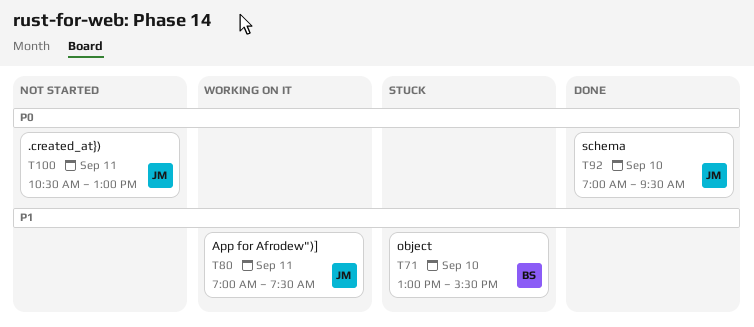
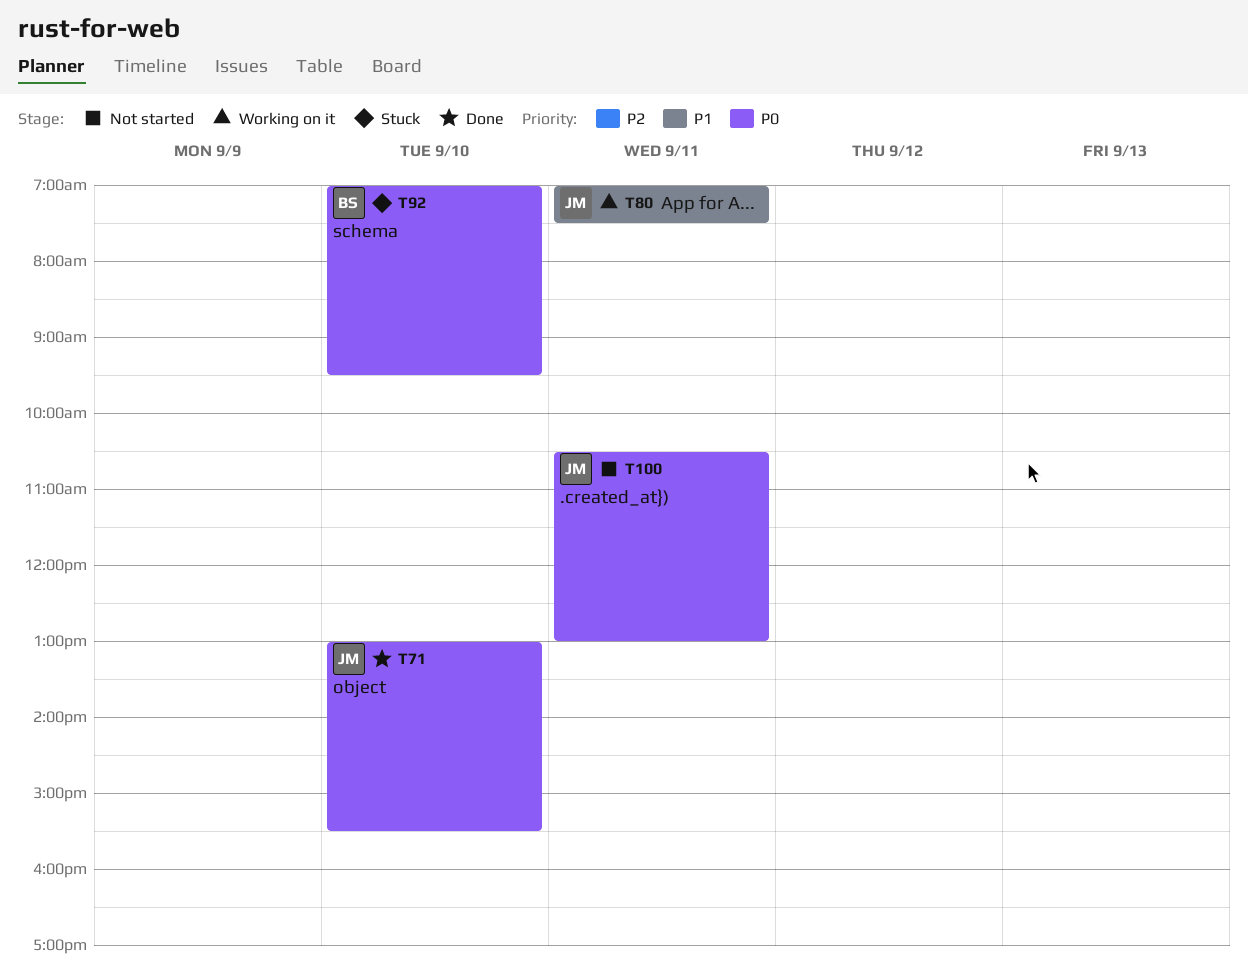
T71, status: Stuck -> Done
T71, owner: BS -> JM
T71, priority: P1 -> P0
T92, status: Done -> Stuck
T92, owner: JM -> BS

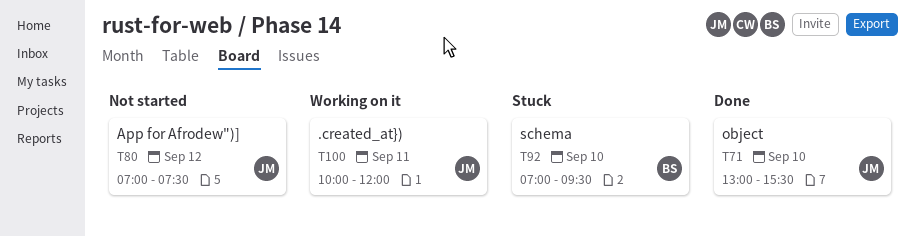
T80, status: Working on it -> Not started
T80, day: Sep 11 -> Sep 12
T100, status: Not started -> Working on it
T100, begins: 10:30 -> 10:00
T100, ends: 13:00 -> 12:00

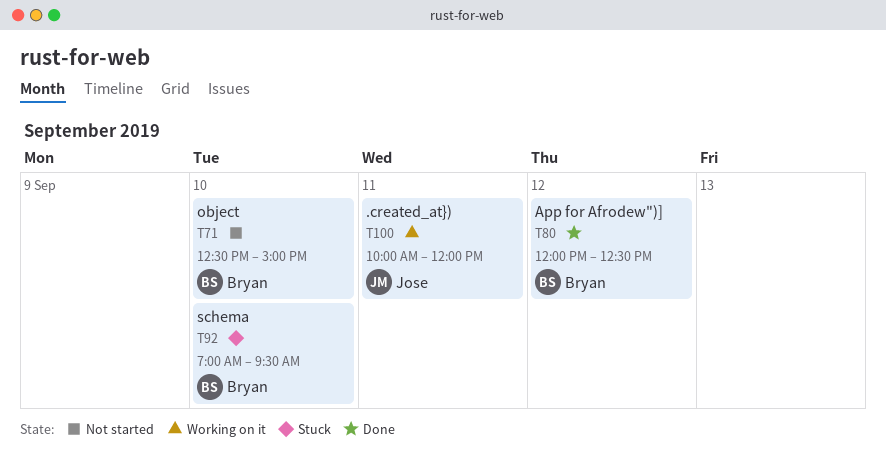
T71, status: Done -> Not started
T71, owner: Jose -> Bryan
T71, begins: 13:00 -> 12:30
T71, ends: 15:30 -> 15:00
T80, status: Not started -> Done
T80, owner: Jose -> Bryan
T80, begins: 07:00 -> 12:00
T80, ends: 07:30 -> 12:30

